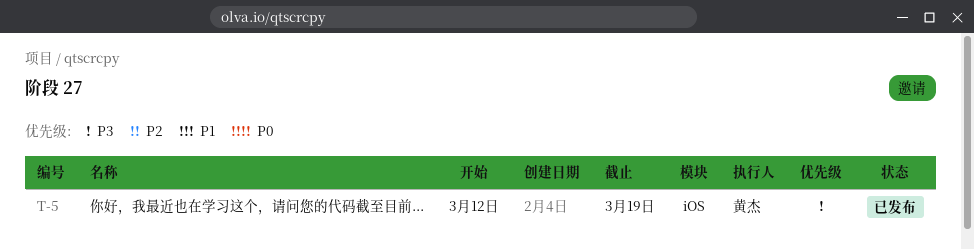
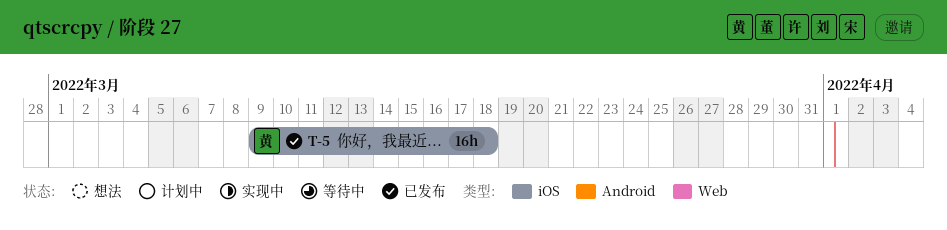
T-5, start: Mar 12 -> Mar 9
T-5, due: Mar 19 -> Mar 18

